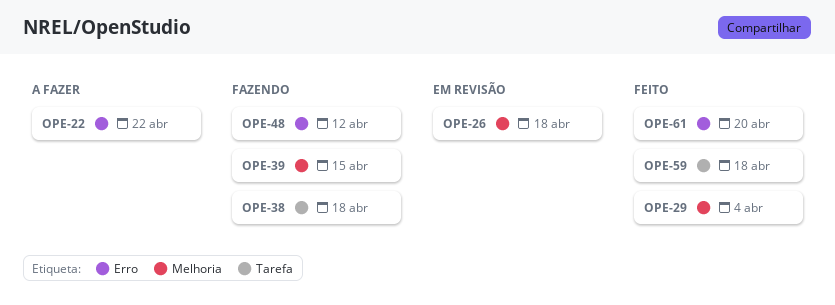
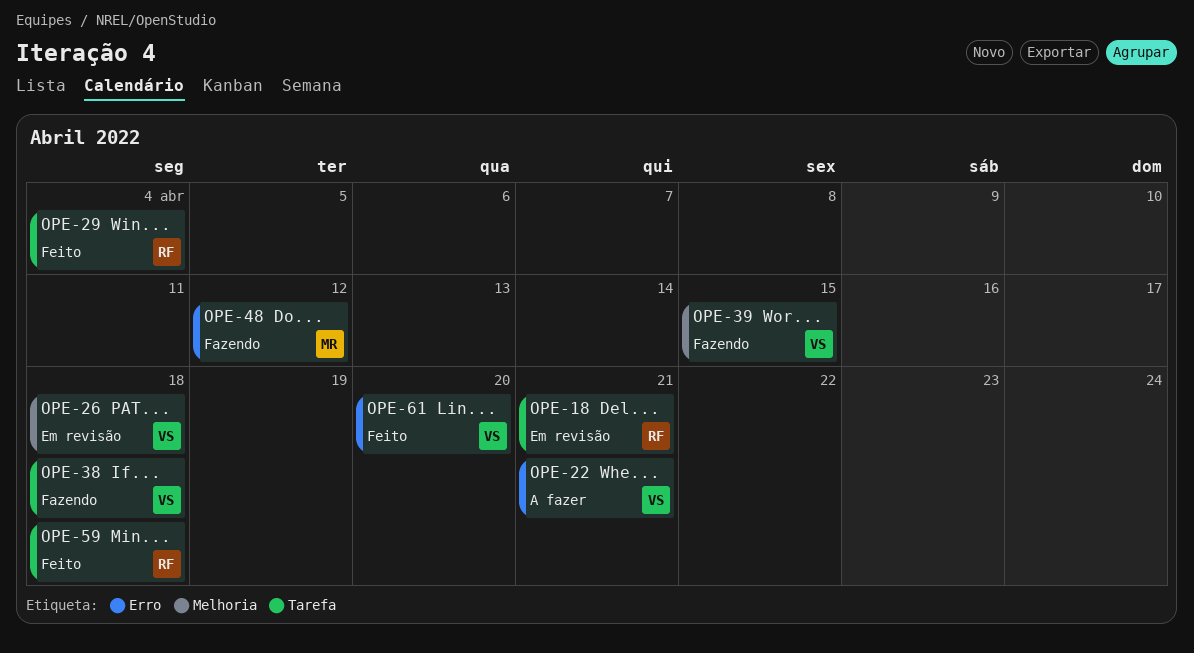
OPE-18: none -> present
OPE-22, due: Apr 22 -> Apr 21
OPE-29, label: Melhoria -> Tarefa

